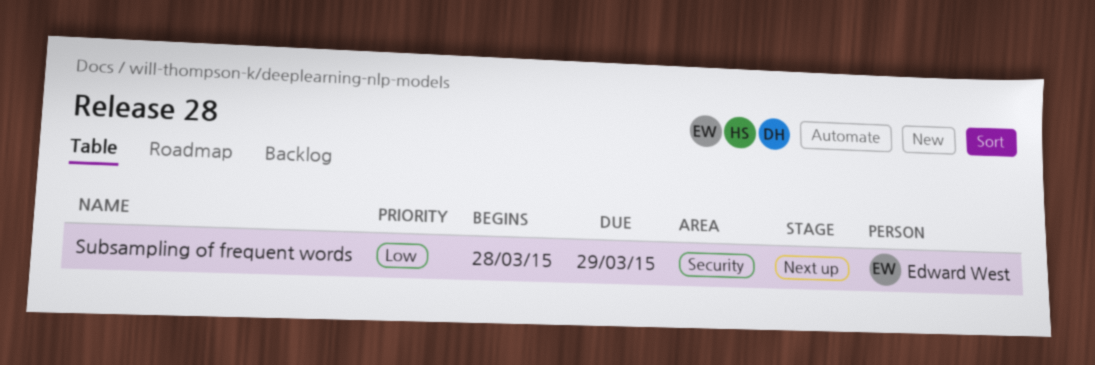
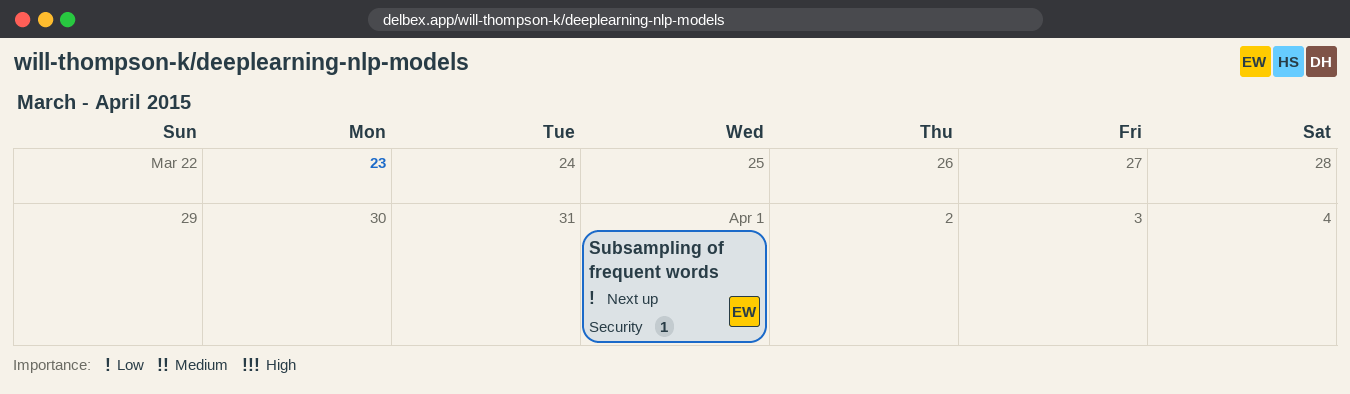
Subsampling of frequent words, due: Mar 29 -> Apr 1

